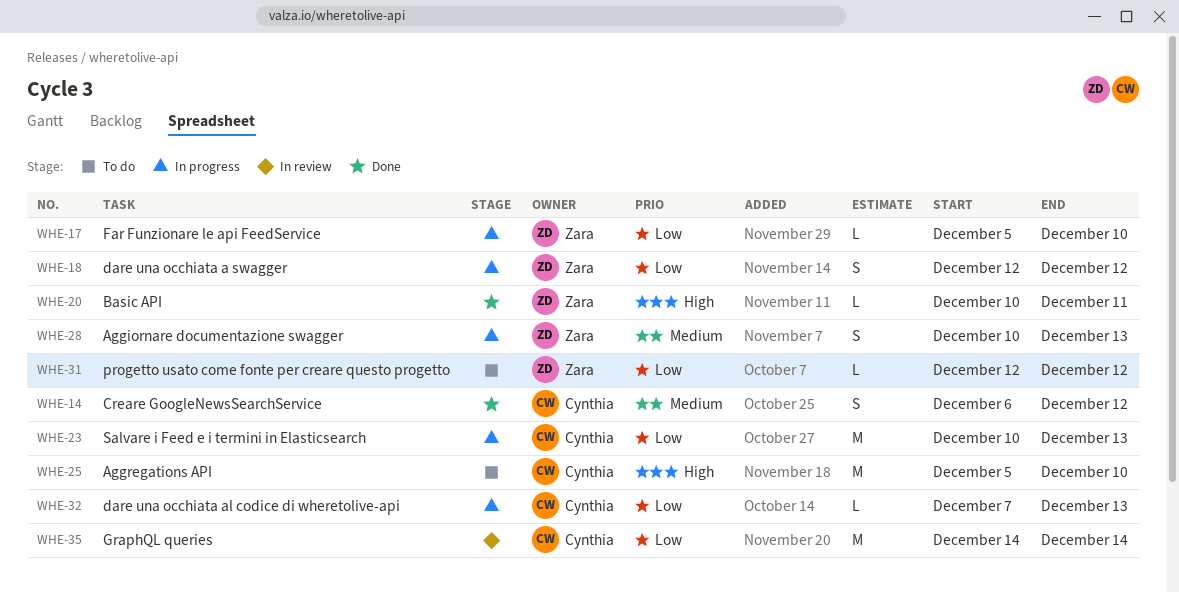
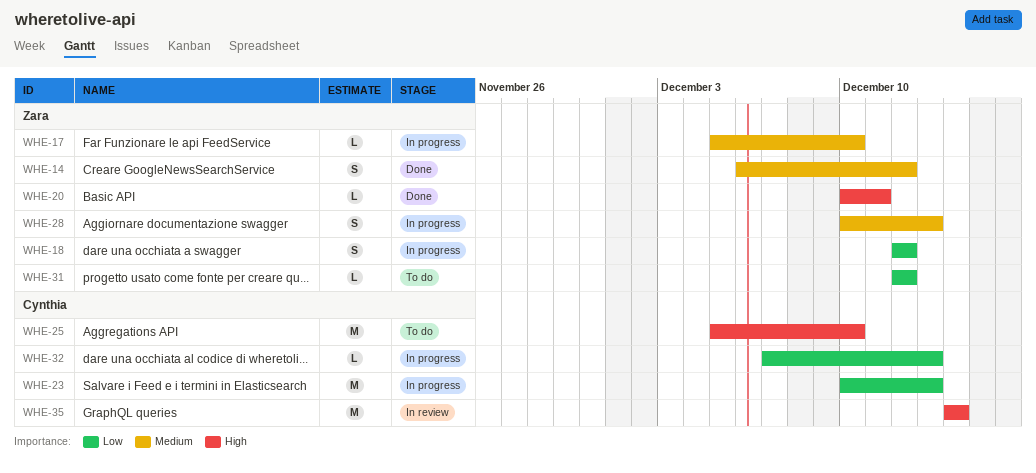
WHE-14, owner: Cynthia -> Zara
WHE-17, priority: Low -> Medium
WHE-35, priority: Low -> High

